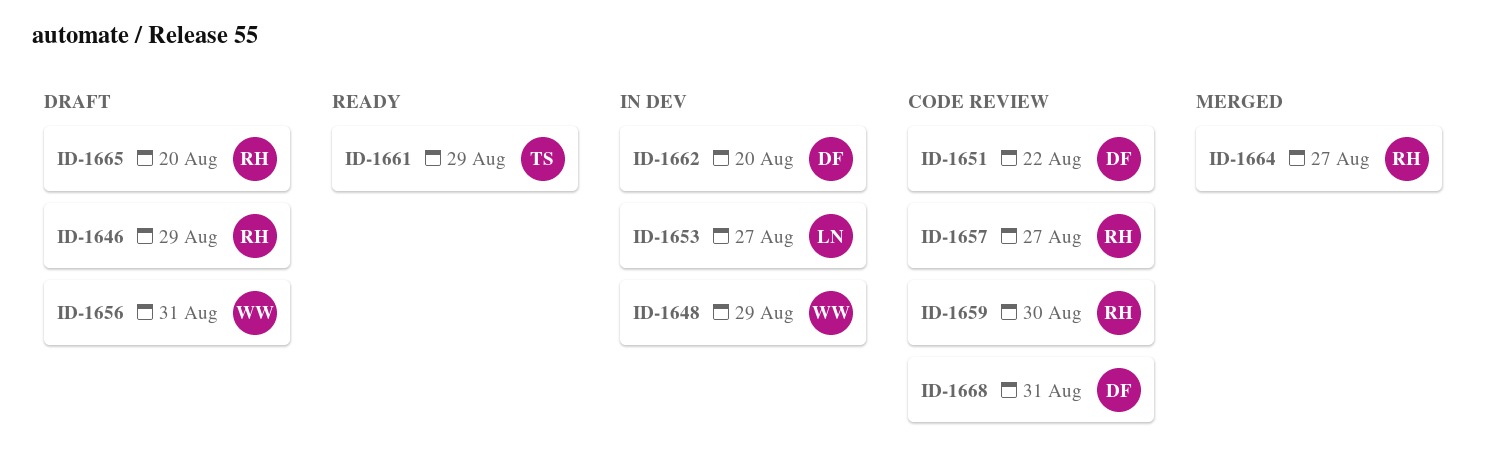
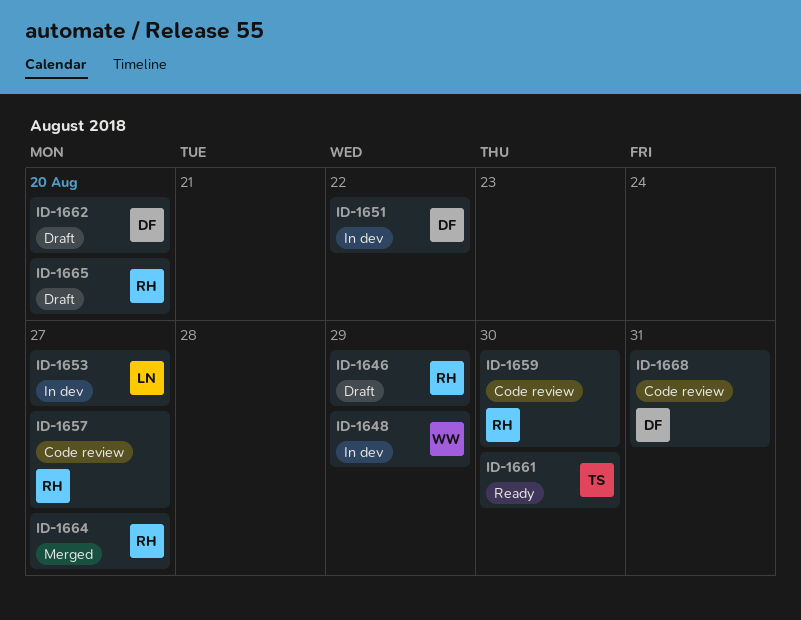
ID-1651, status: Code review -> In dev
ID-1656: present -> none
ID-1661, due: Aug 29 -> Aug 30
ID-1662, status: In dev -> Draft

